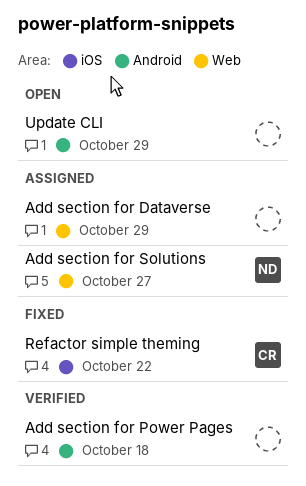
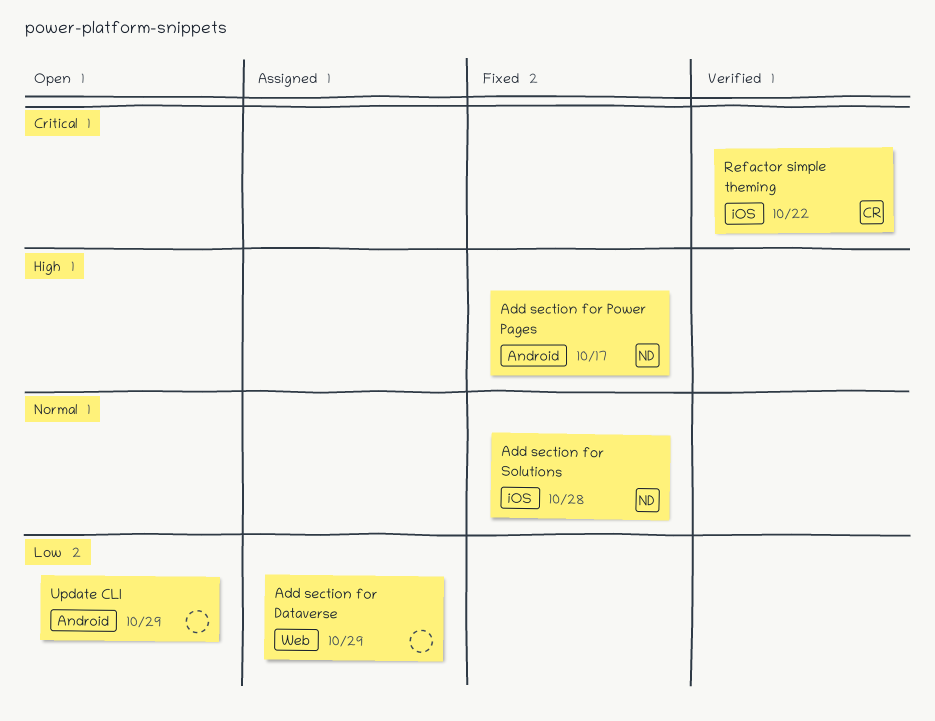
Add section for Power Pages, status: Verified -> Fixed
Add section for Power Pages, owner: none -> ND
Add section for Power Pages, due: Oct 18 -> Oct 17
Add section for Solutions, status: Assigned -> Fixed
Add section for Solutions, label: Web -> iOS
Add section for Solutions, due: Oct 27 -> Oct 28
Refactor simple theming, status: Fixed -> Verified

